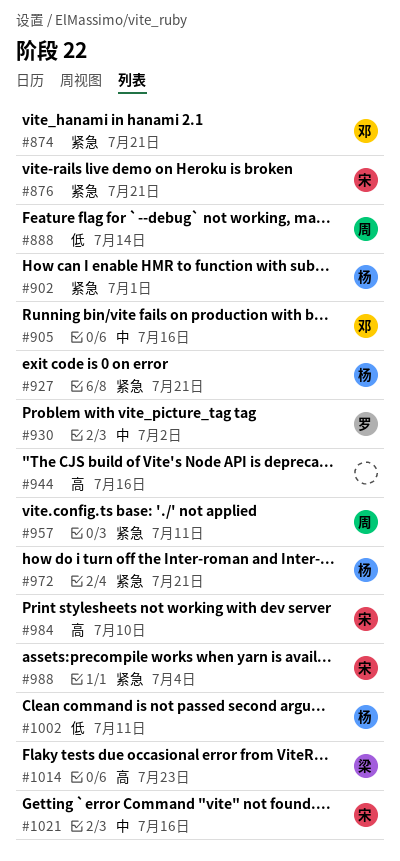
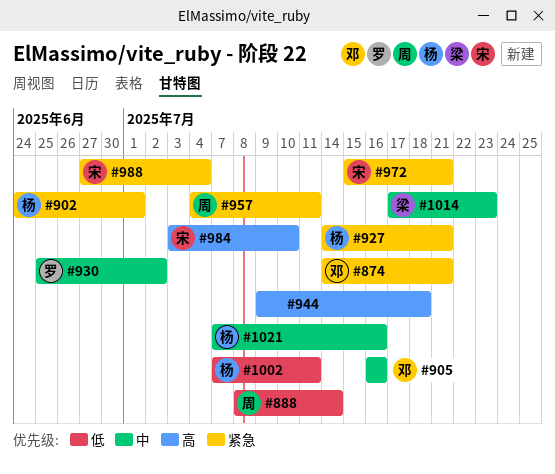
#876: present -> none
#944, due: Jul 16 -> Jul 18
#972, owner: 杨 -> 宋
#1014, priority: 高 -> 中
#1021, owner: 宋 -> 杨

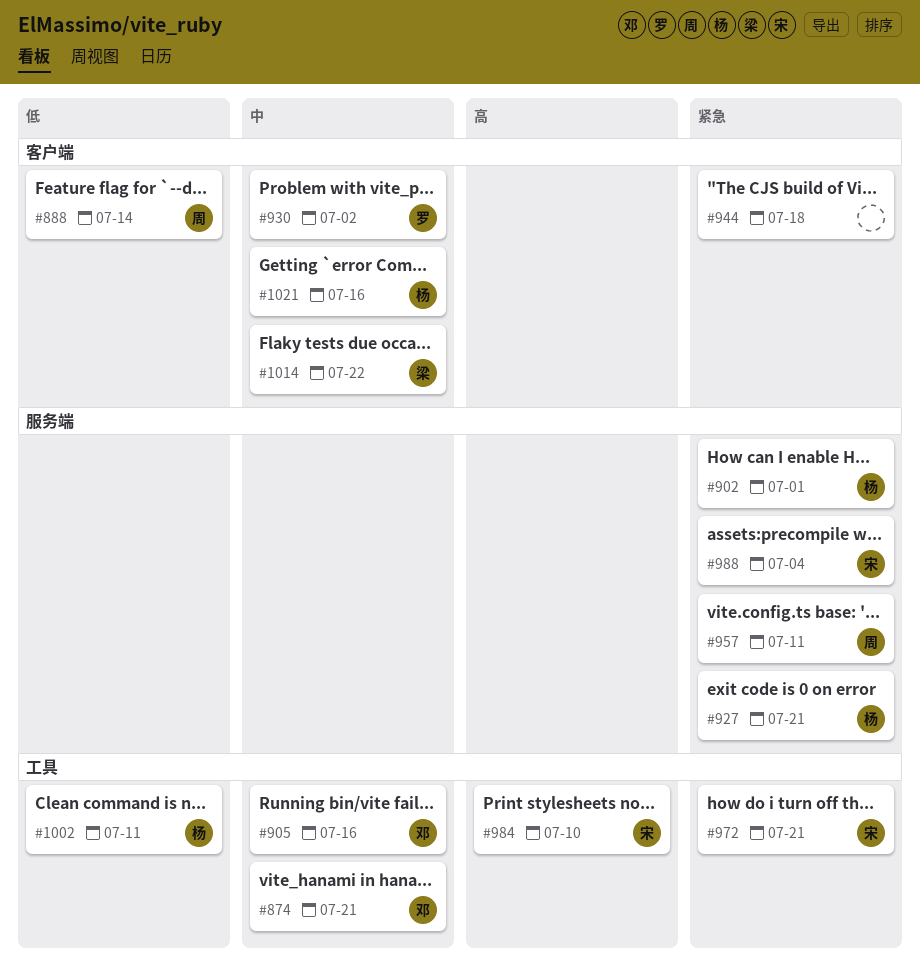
#874, priority: 紧急 -> 中
#944, priority: 高 -> 紧急
#1014, due: Jul 23 -> Jul 22

